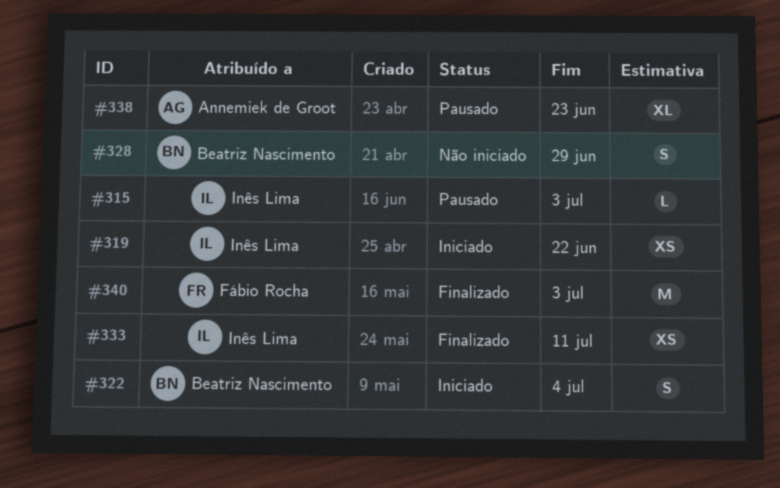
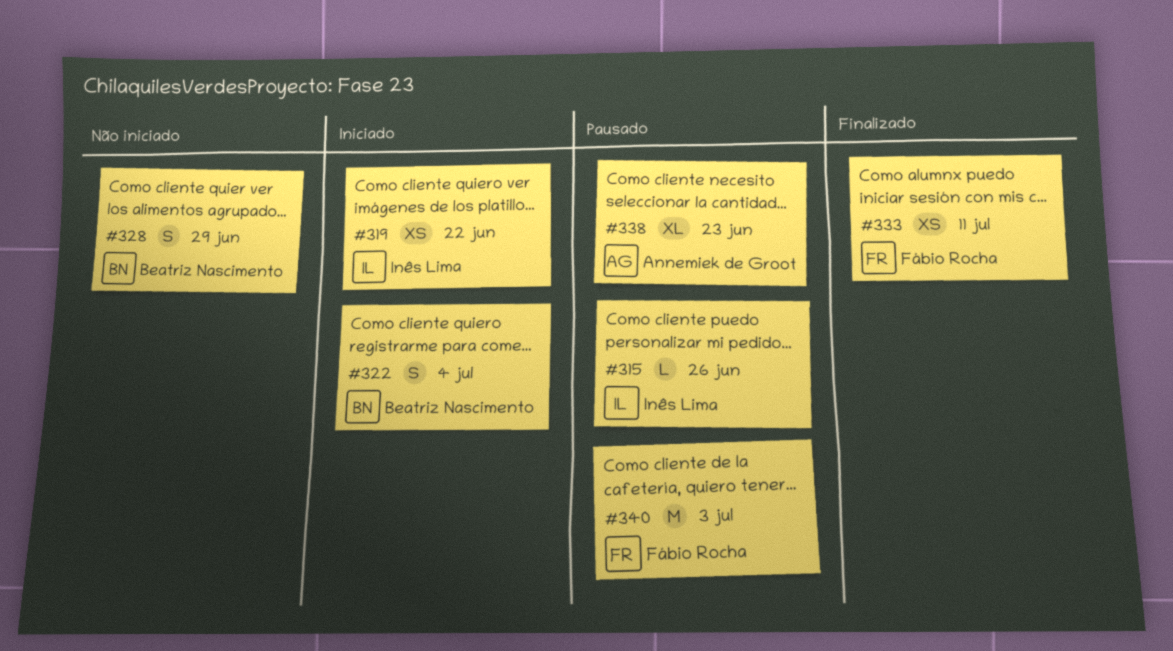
#315, due: Jul 3 -> Jun 26
#333, owner: Inês Lima -> Fábio Rocha
#340, status: Finalizado -> Pausado

